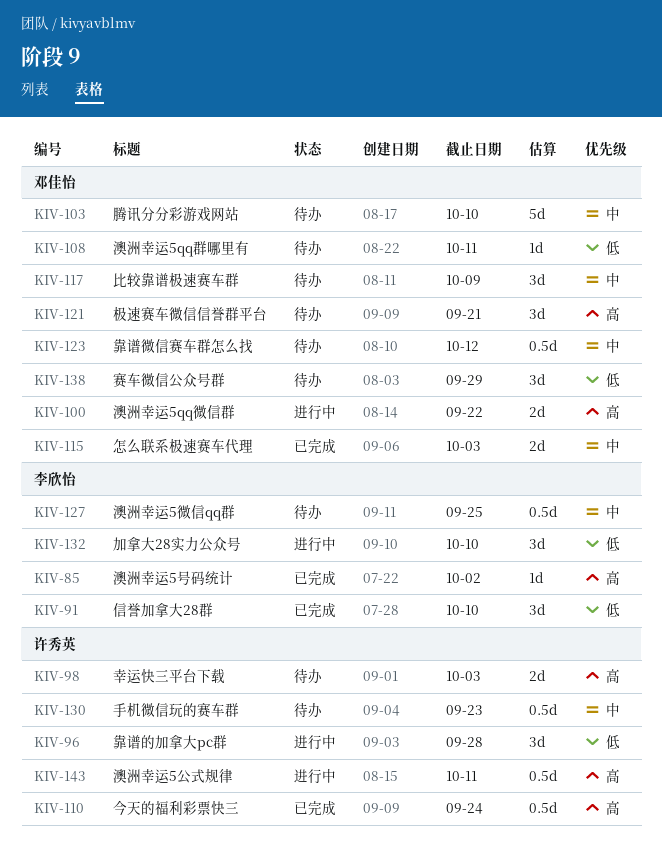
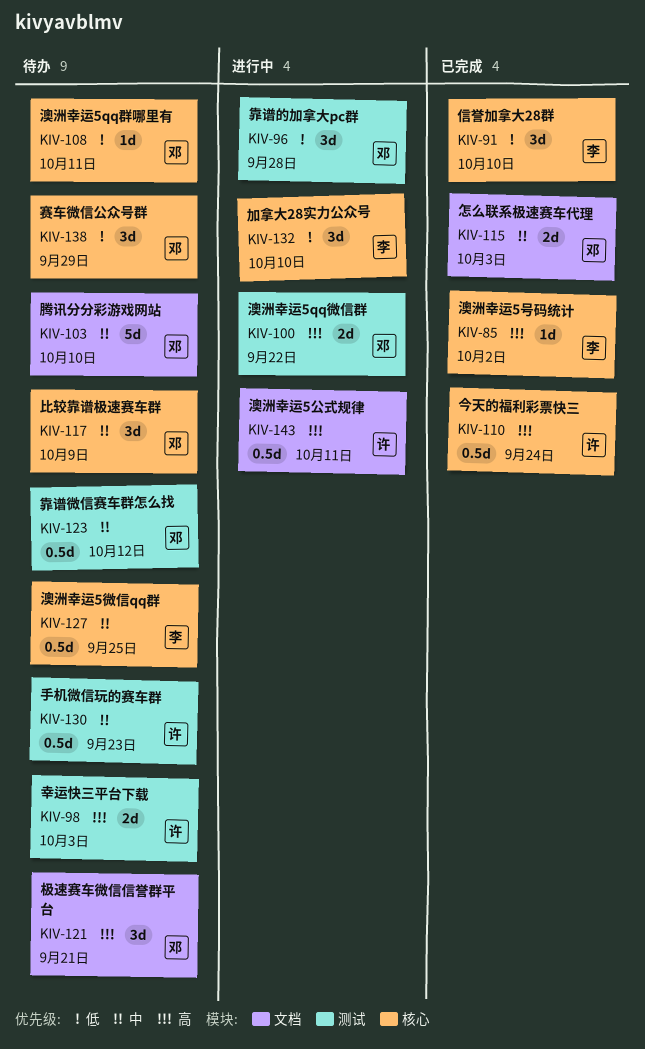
KIV-96, owner: 许秀英 -> 邓佳怡

